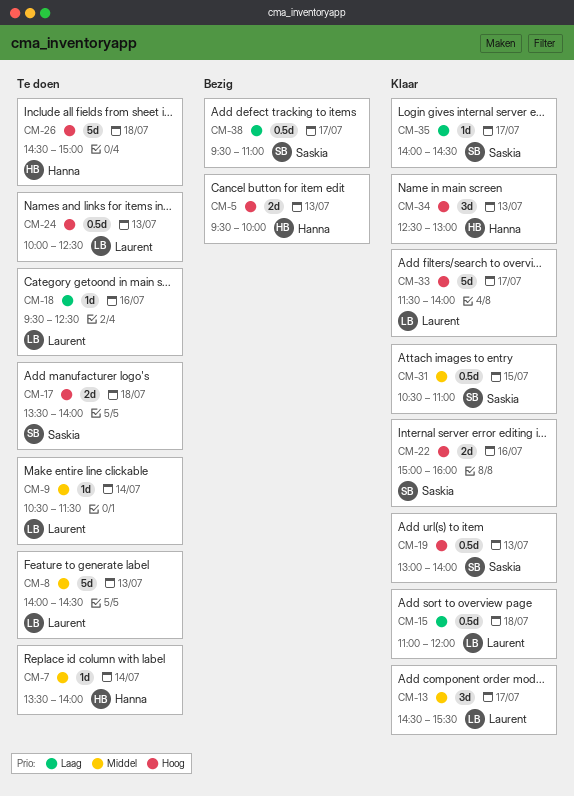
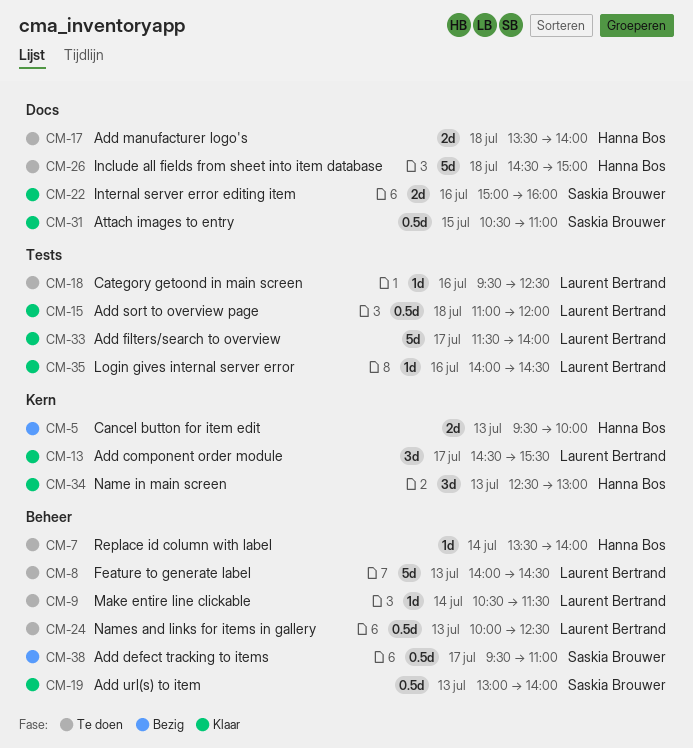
CM-17, owner: Saskia Brouwer -> Hanna Bos
CM-35, owner: Saskia Brouwer -> Laurent Bertrand
CM-35, day: Jul 17 -> Jul 16

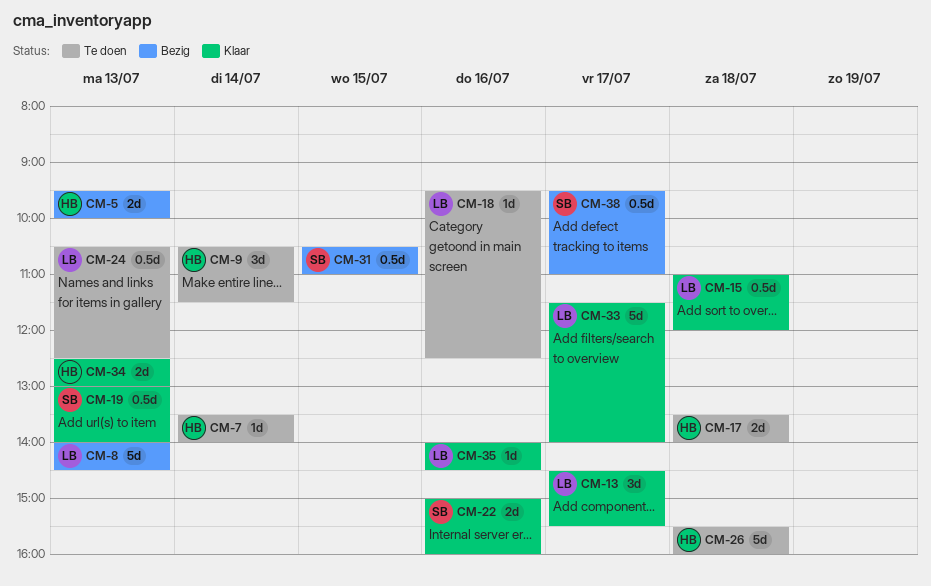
CM-8, status: Te doen -> Bezig
CM-9, owner: Laurent Bertrand -> Hanna Bos
CM-9, estimate: 1d -> 3d
CM-24, begins: 10:00 -> 10:30
CM-26, begins: 14:30 -> 15:30
CM-26, ends: 15:00 -> 16:00
CM-31, status: Klaar -> Bezig
CM-34, estimate: 3d -> 2d

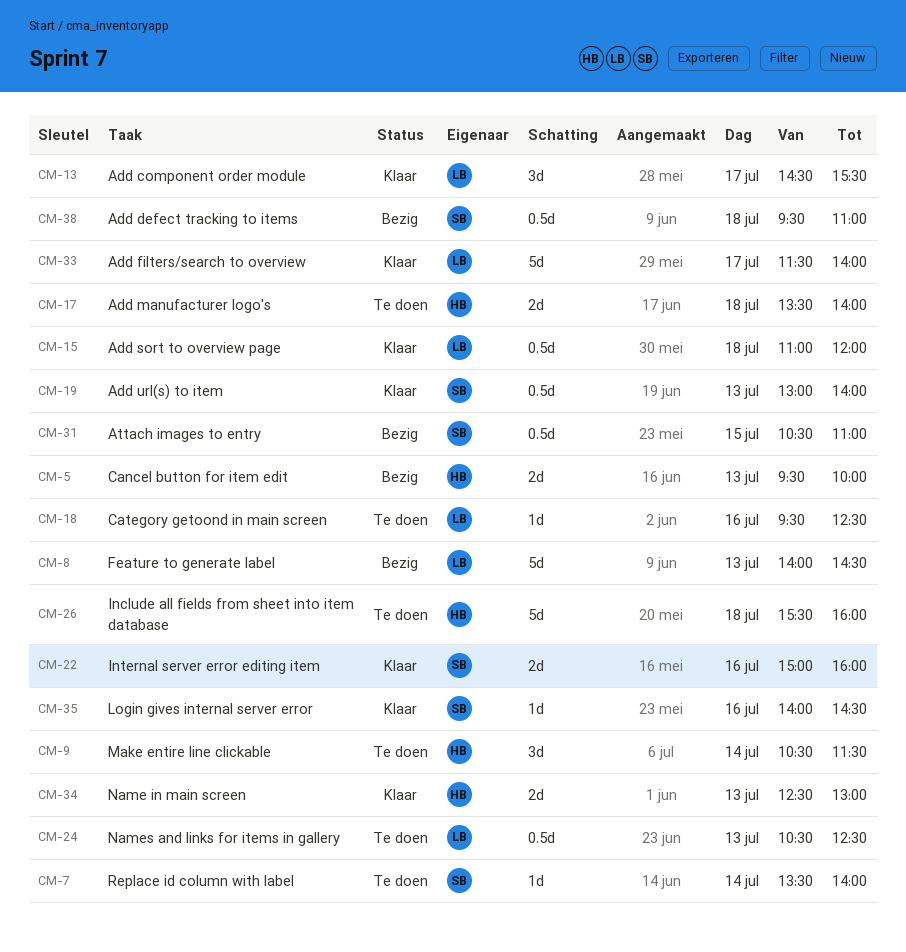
CM-7, owner: HB -> SB
CM-35, owner: LB -> SB
CM-38, day: Jul 17 -> Jul 18

